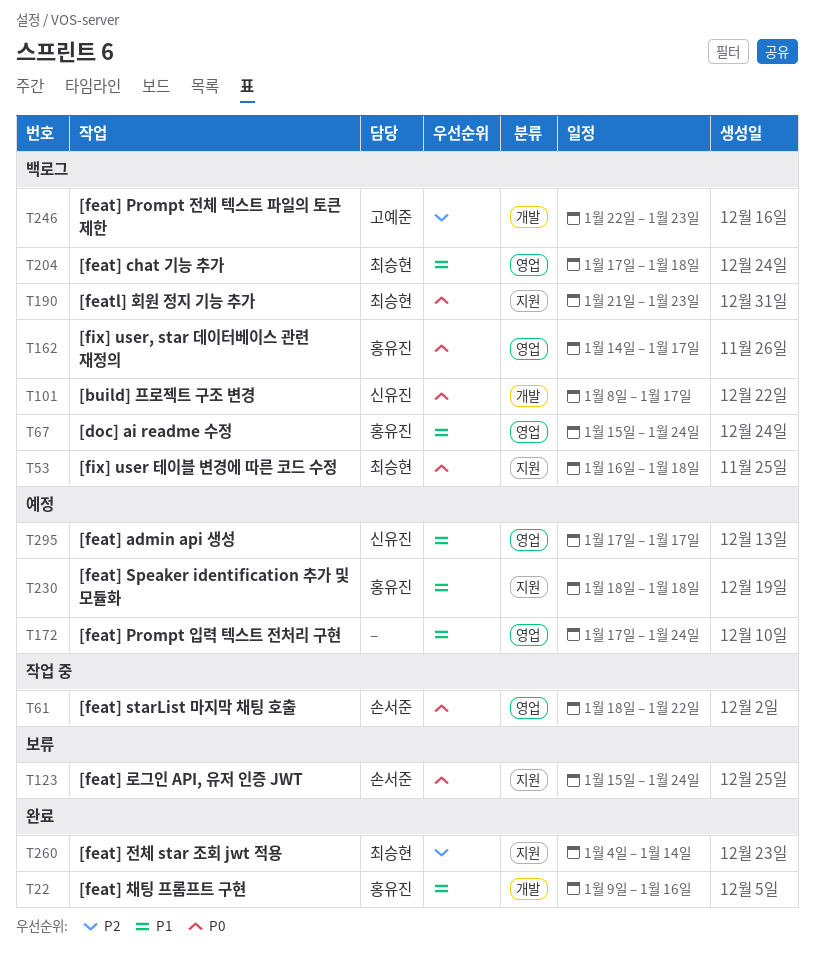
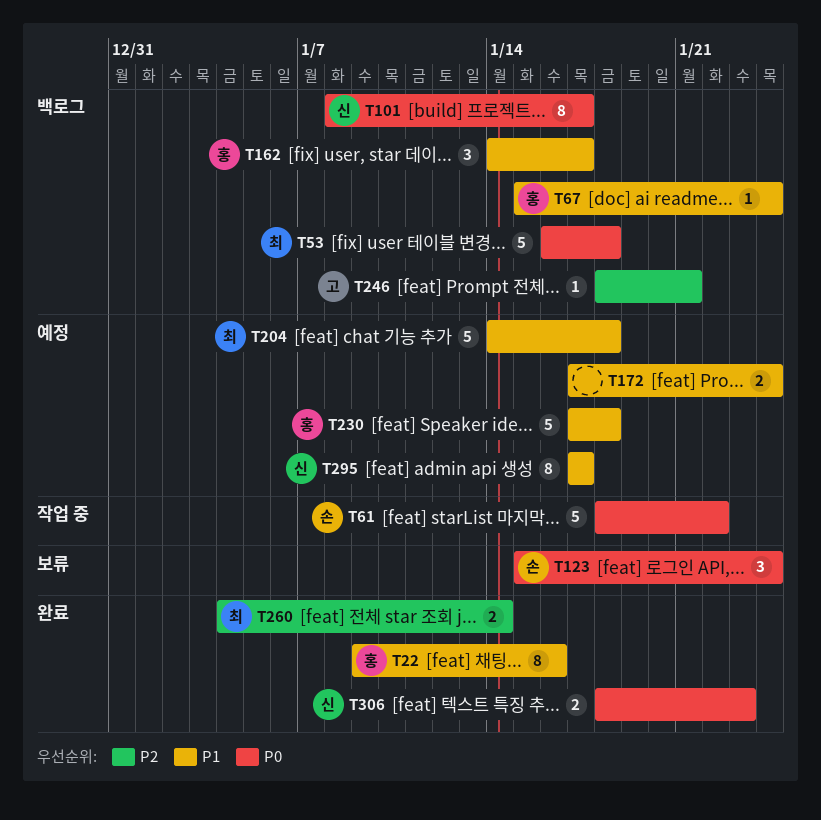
T162, priority: P0 -> P1
T190: present -> none
T204, status: 백로그 -> 예정
T204, start: Jan 17 -> Jan 14
T230, start: Jan 18 -> Jan 17
T246, start: Jan 22 -> Jan 18
T246, due: Jan 23 -> Jan 21
T306: none -> present

